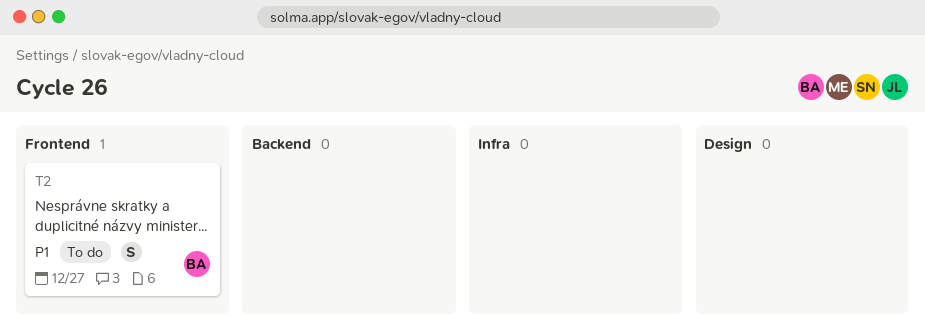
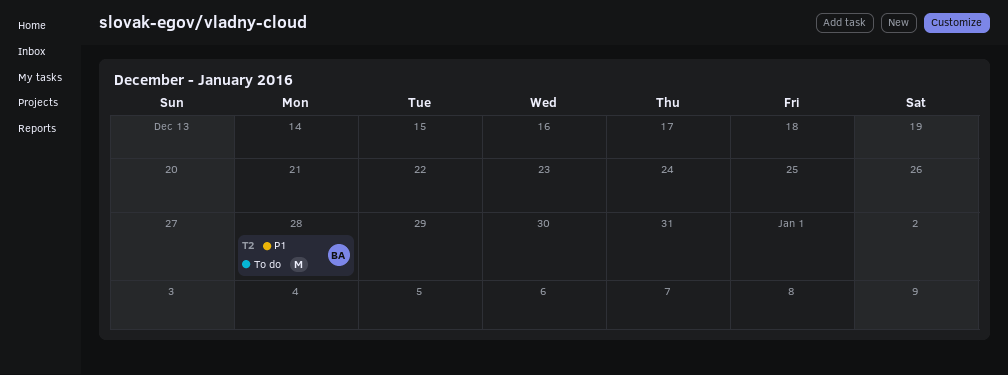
T2, estimate: S -> M
T2, due: Dec 27 -> Dec 28

